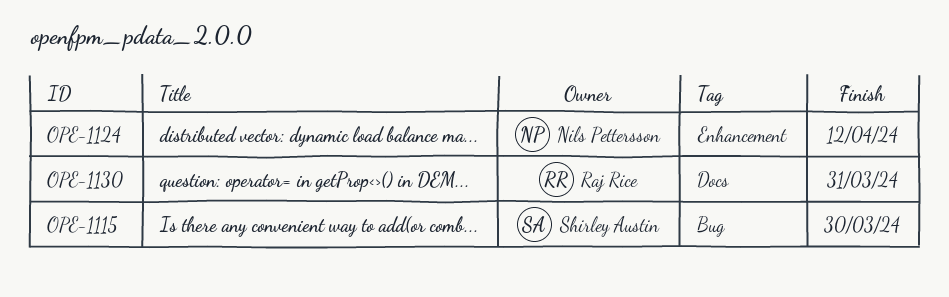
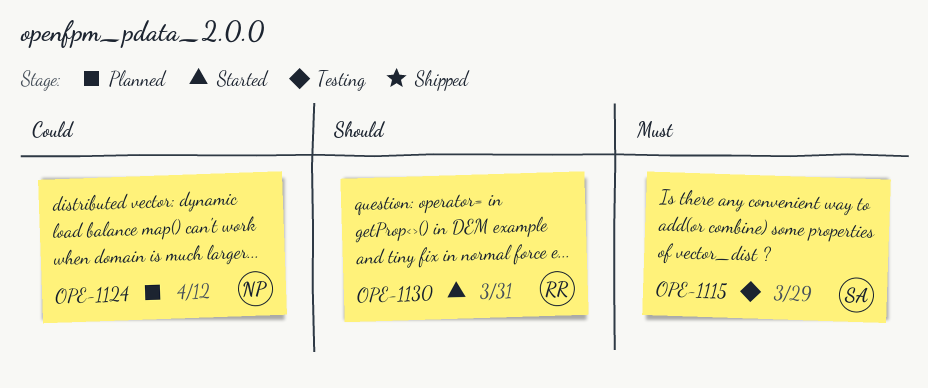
OPE-1115, due: Mar 30 -> Mar 29

